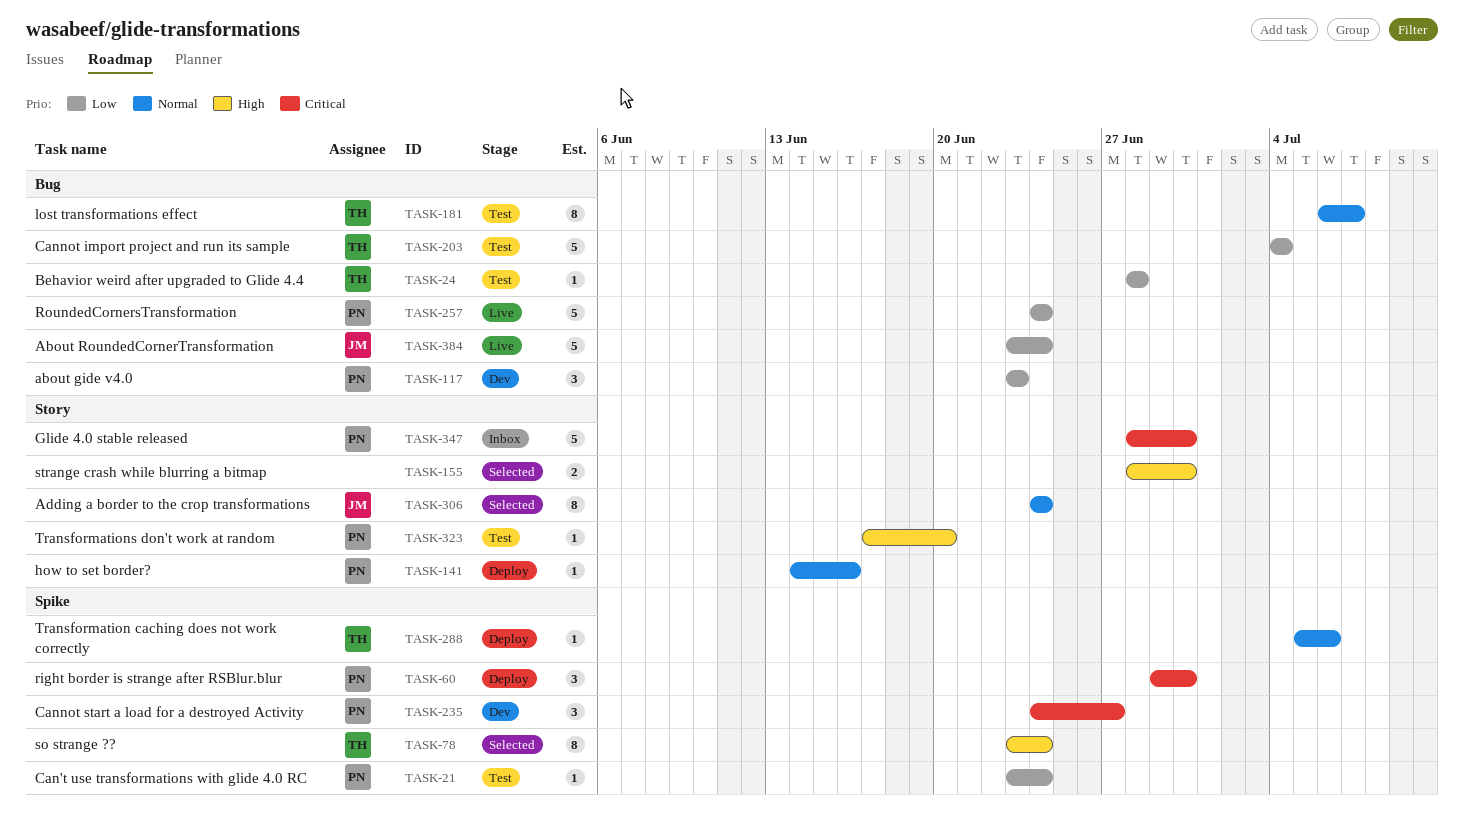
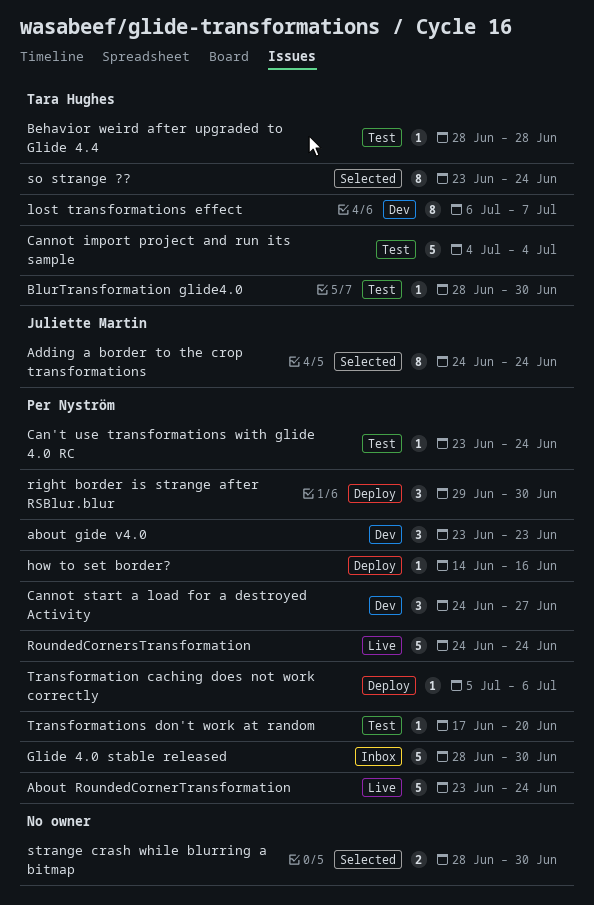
About RoundedCornerTransformation, owner: Juliette Martin -> Per Nyström
BlurTransformation glide4.0: none -> present
lost transformations effect, status: Test -> Dev
Transformation caching does not work correctly, owner: Tara Hughes -> Per Nyström

